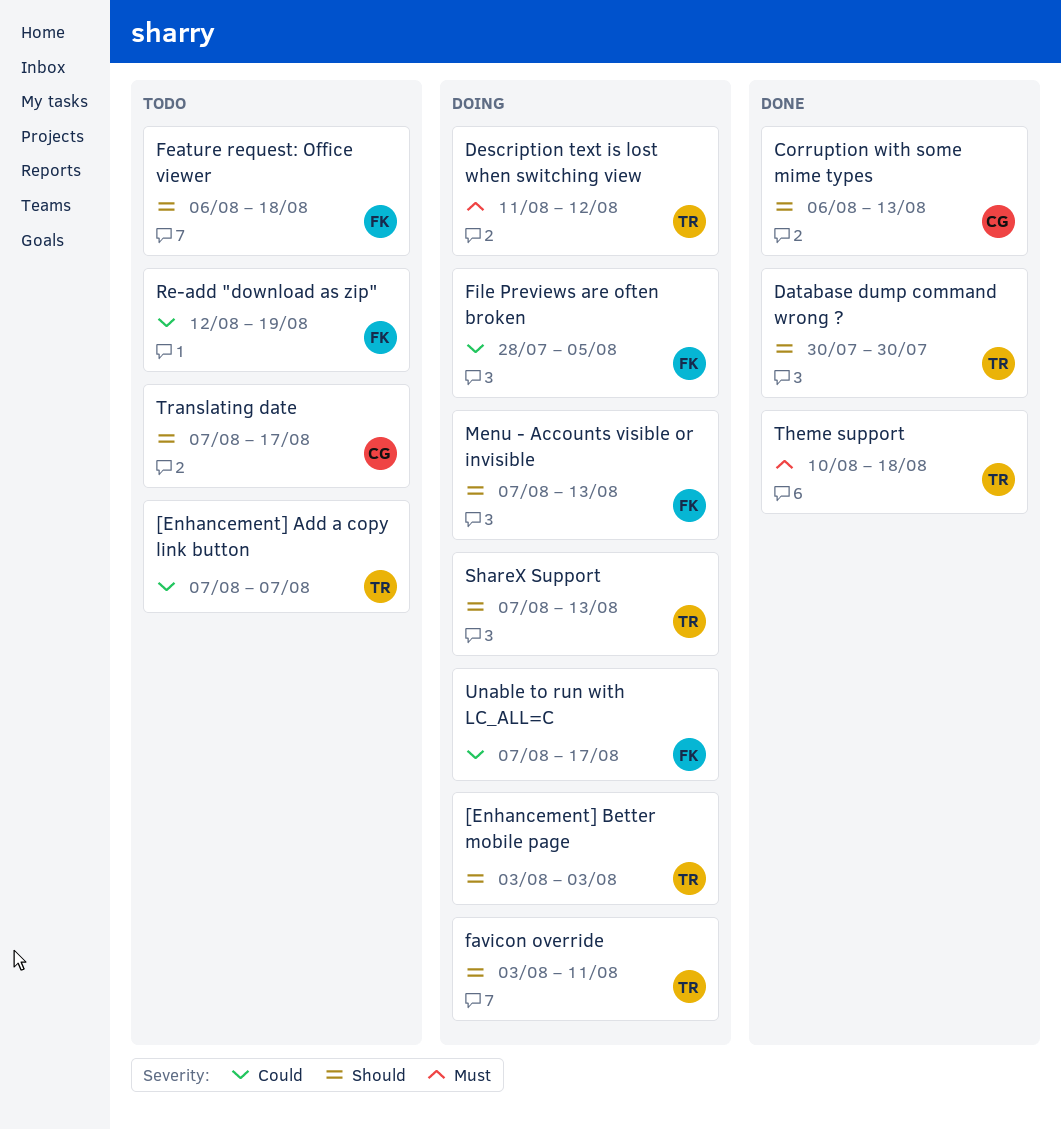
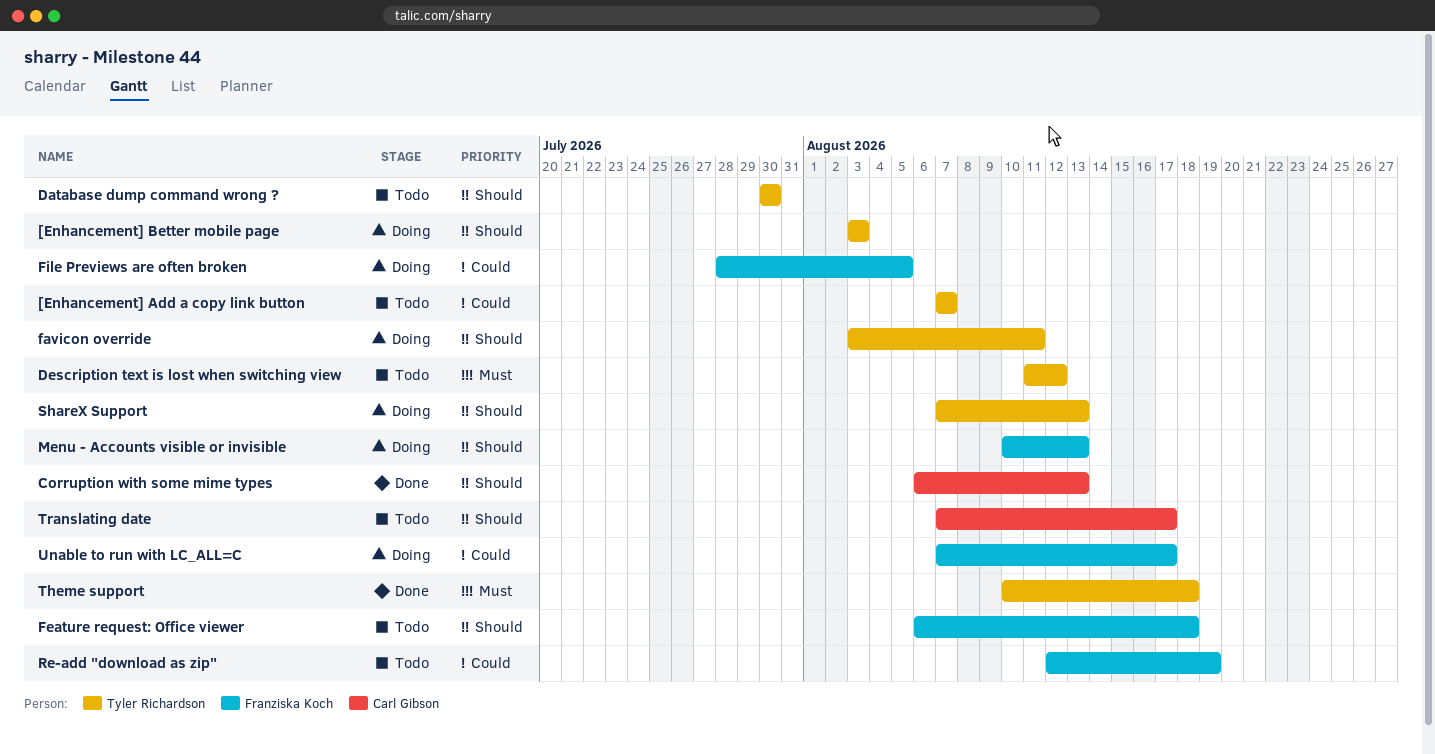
Database dump command wrong ?, status: Done -> Todo
Description text is lost when switching view, status: Doing -> Todo
Menu - Accounts visible or invisible, start: Aug 7 -> Aug 10

